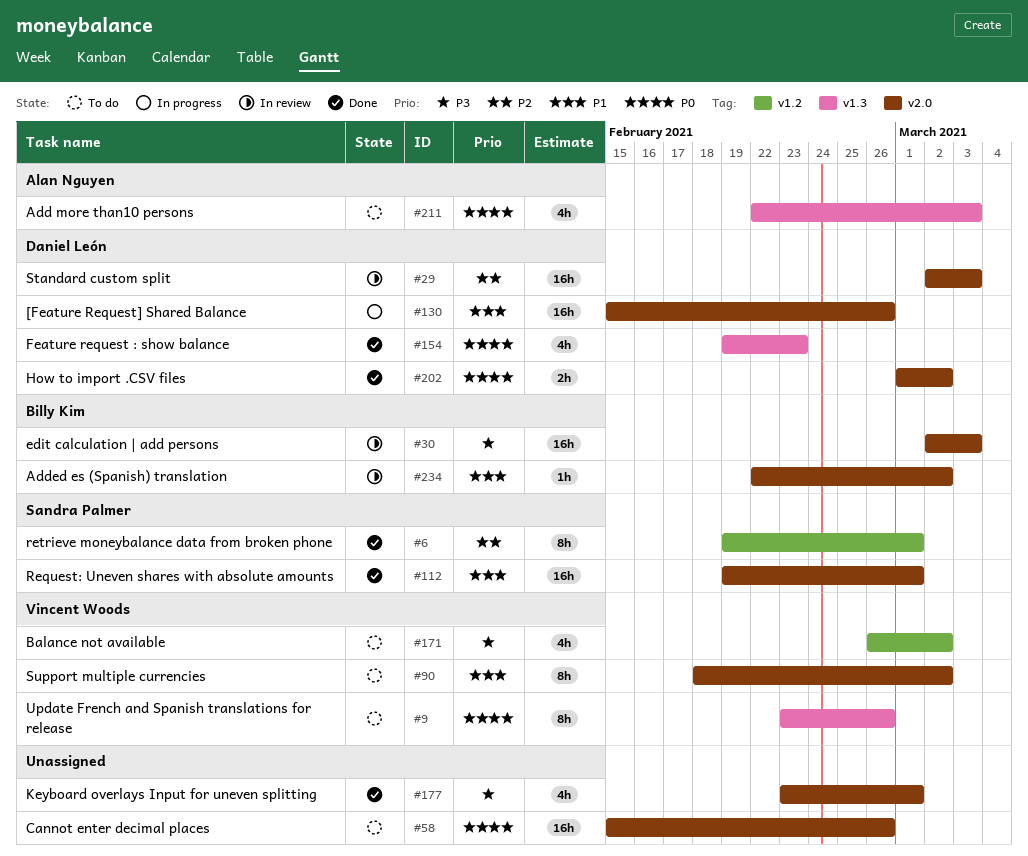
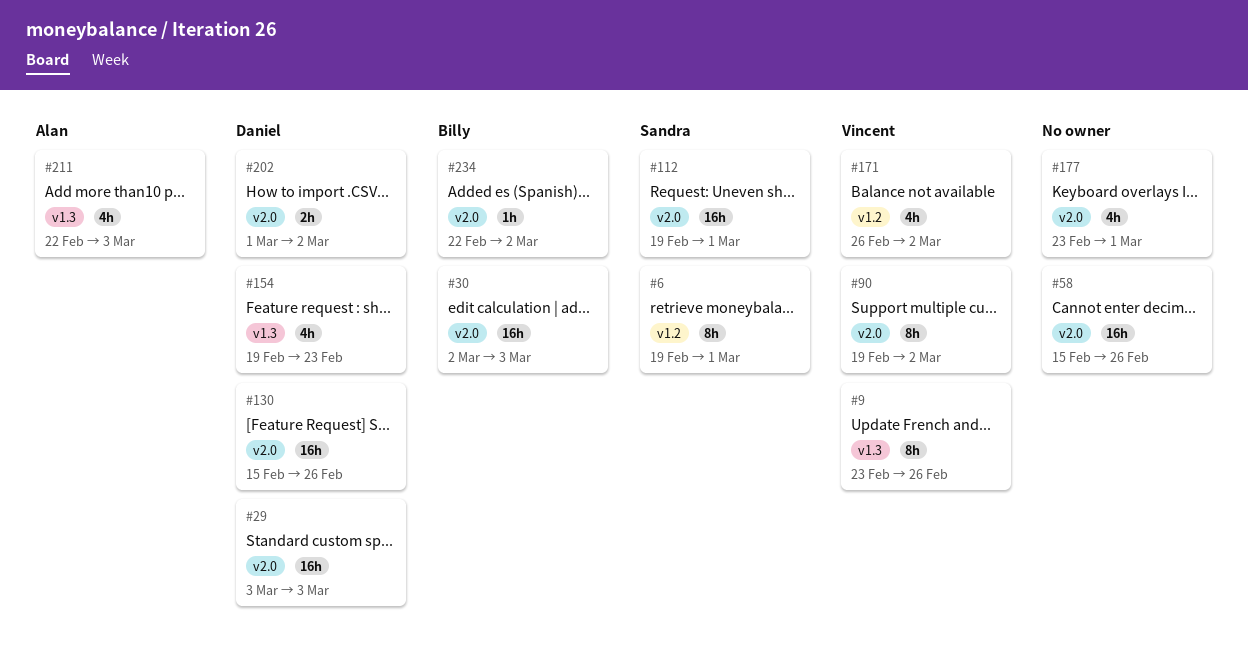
#29, start: Mar 2 -> Mar 3
#90, start: Feb 18 -> Feb 19

